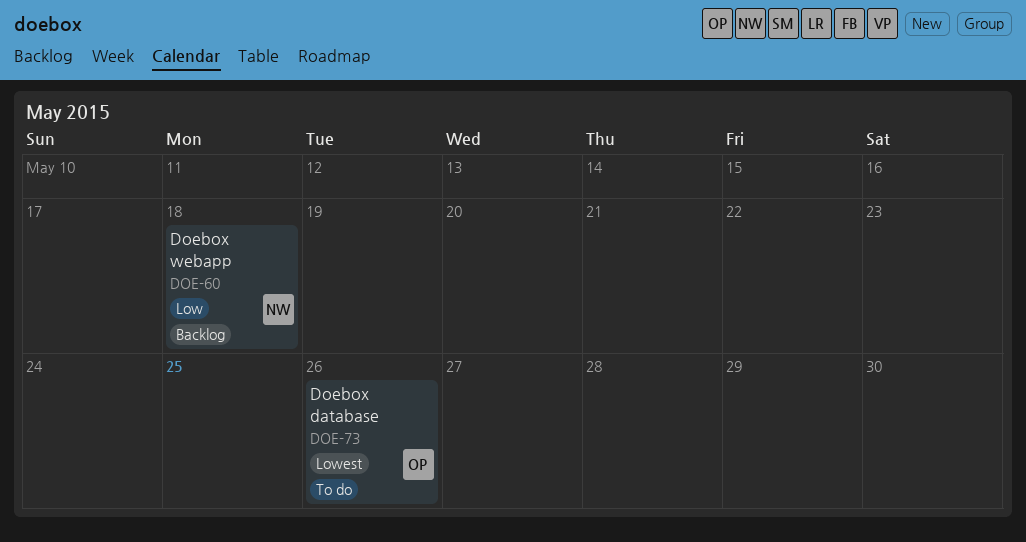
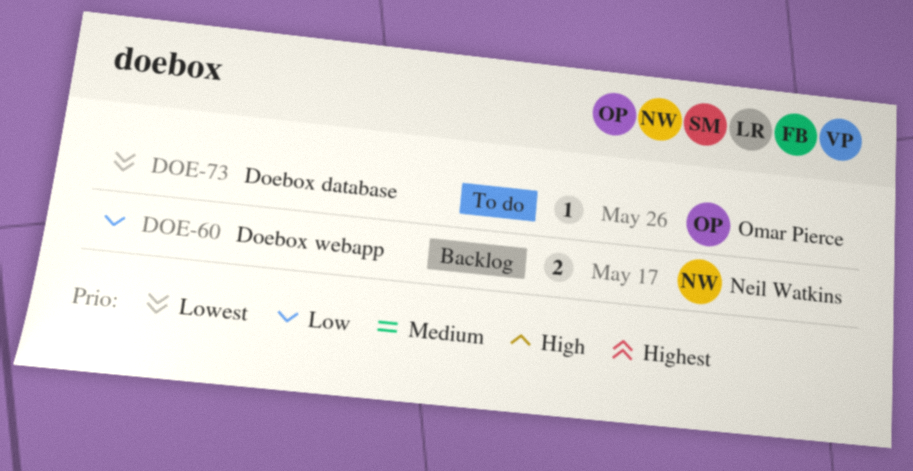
DOE-60, due: May 18 -> May 17

